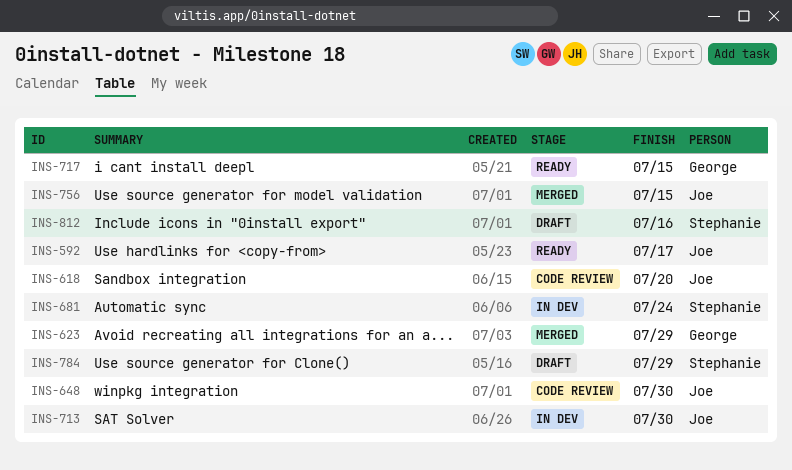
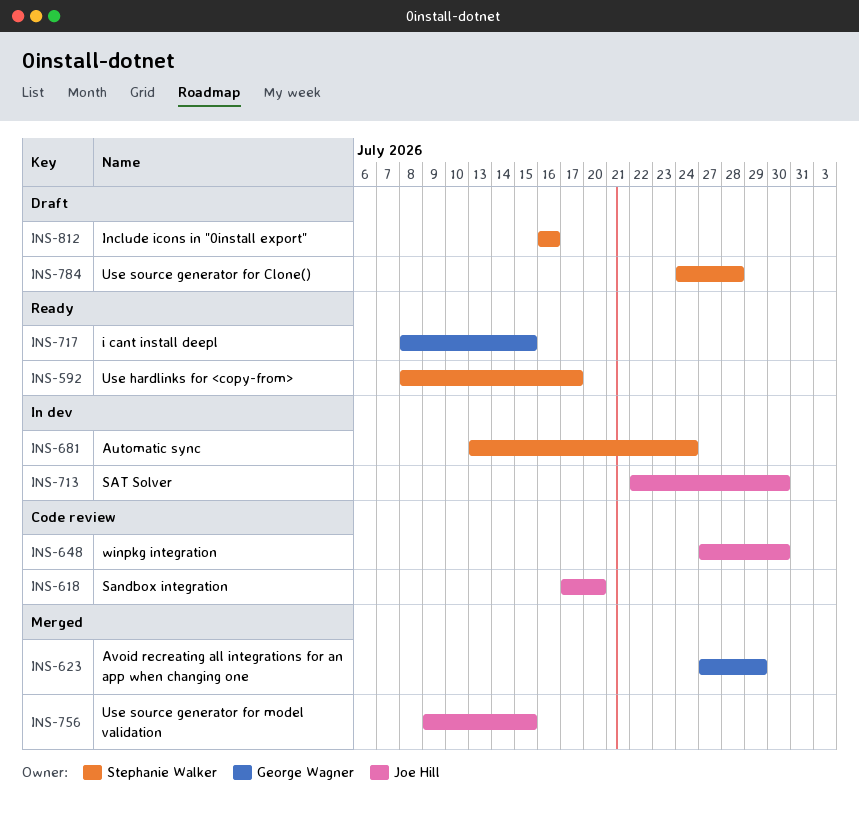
INS-592, owner: Joe Hill -> Stephanie Walker
INS-784, due: Jul 29 -> Jul 28

